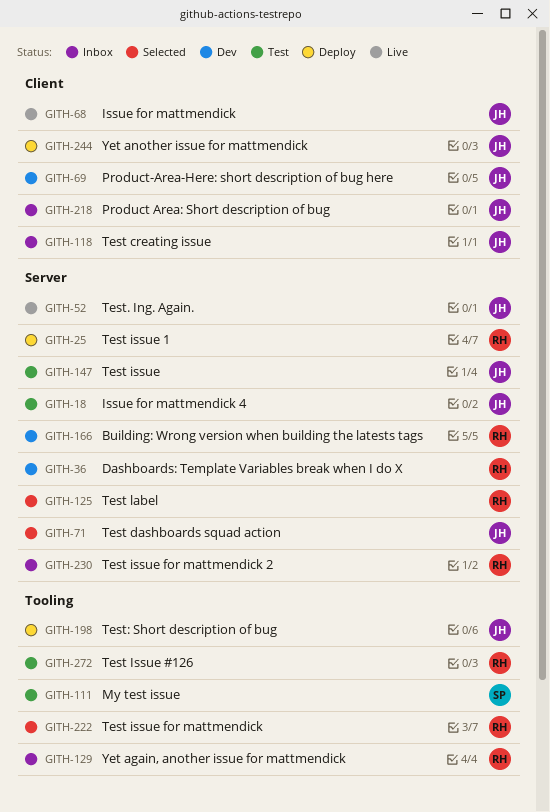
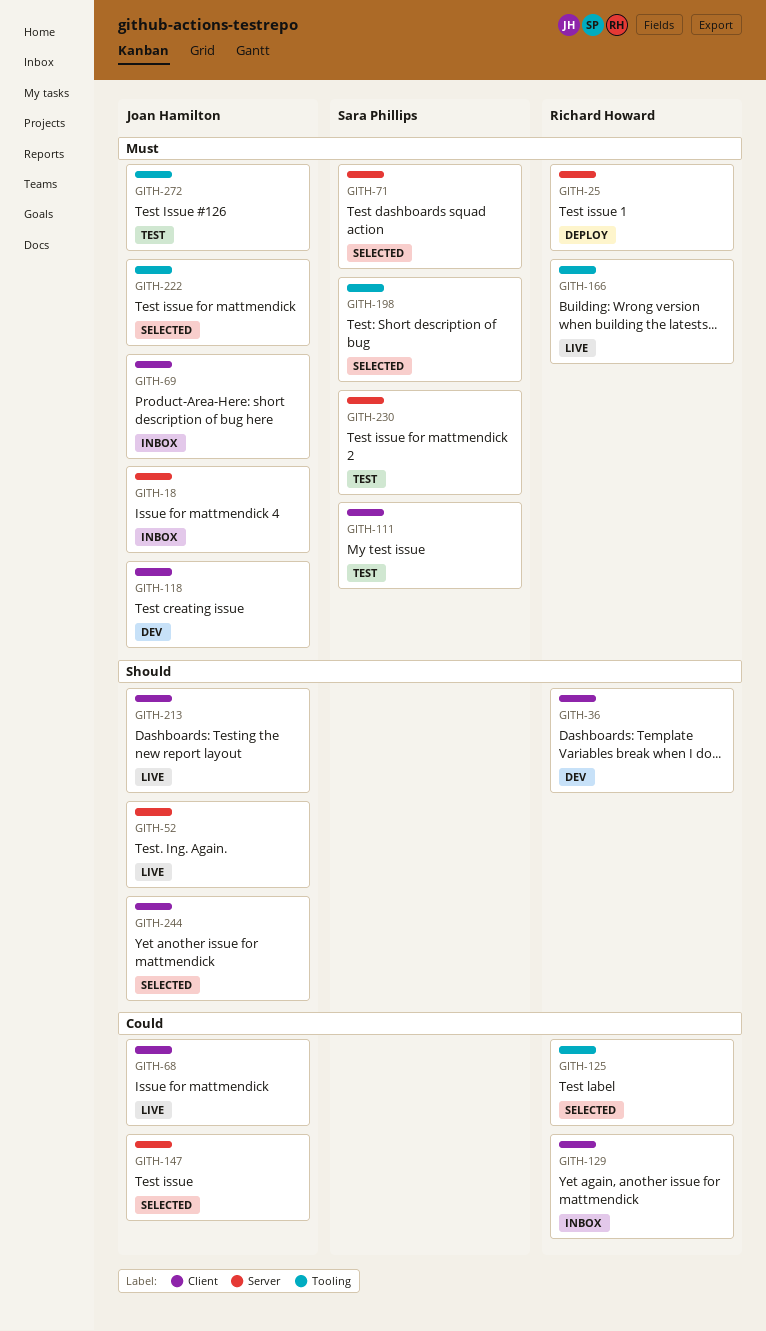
GITH-18, status: Test -> Inbox
GITH-36, label: Server -> Client
GITH-69, status: Dev -> Inbox
GITH-71, owner: Joan Hamilton -> Sara Phillips
GITH-111, label: Tooling -> Client
GITH-118, status: Inbox -> Dev
GITH-125, label: Server -> Tooling
GITH-129, label: Tooling -> Client
GITH-147, status: Test -> Selected
GITH-166, status: Dev -> Live
GITH-166, label: Server -> Tooling
GITH-198, status: Deploy -> Selected
GITH-198, owner: Joan Hamilton -> Sara Phillips
GITH-213: none -> present
GITH-218: present -> none
GITH-222, owner: Richard Howard -> Joan Hamilton
GITH-230, status: Inbox -> Test
GITH-230, owner: Richard Howard -> Sara Phillips
GITH-244, status: Deploy -> Selected
GITH-272, owner: Richard Howard -> Joan Hamilton

